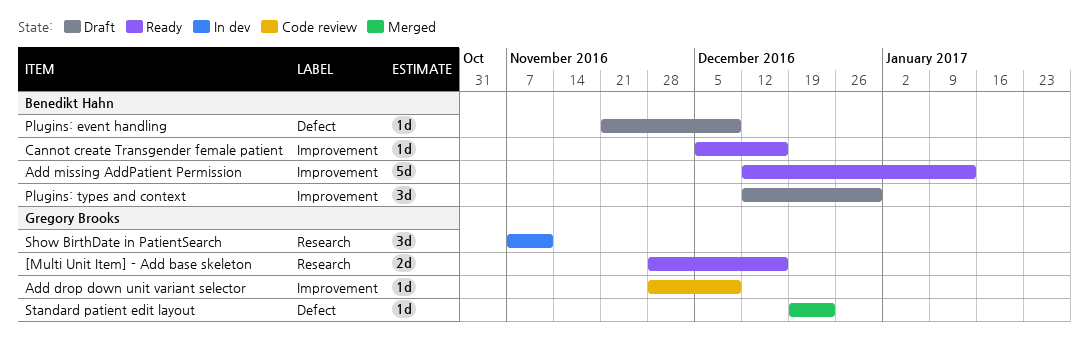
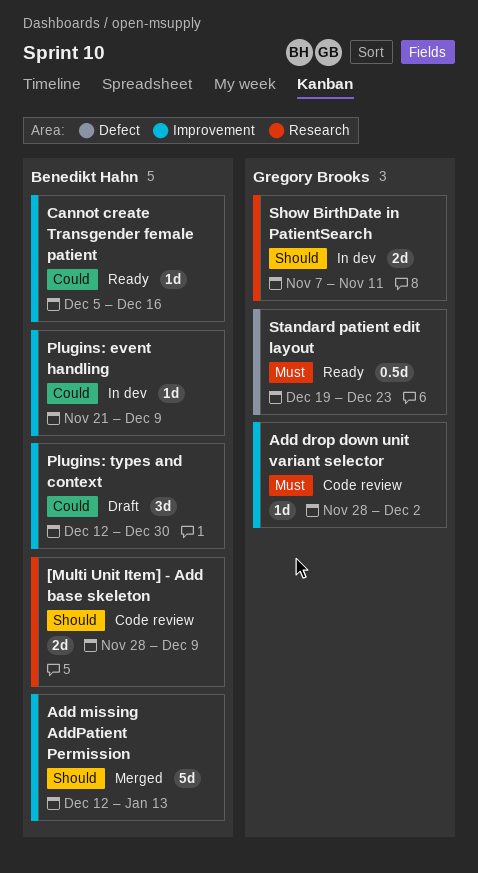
[Multi Unit Item] - Add base skeleton, status: Ready -> Code review
[Multi Unit Item] - Add base skeleton, owner: Gregory Brooks -> Benedikt Hahn
[Multi Unit Item] - Add base skeleton, due: Dec 16 -> Dec 9
Add drop down unit variant selector, due: Dec 9 -> Dec 2
Add missing AddPatient Permission, status: Ready -> Merged
Plugins: event handling, status: Draft -> In dev
Plugins: event handling, label: Defect -> Improvement
Show BirthDate in PatientSearch, estimate: 3d -> 2d
Standard patient edit layout, status: Merged -> Ready
Standard patient edit layout, estimate: 1d -> 0.5d

